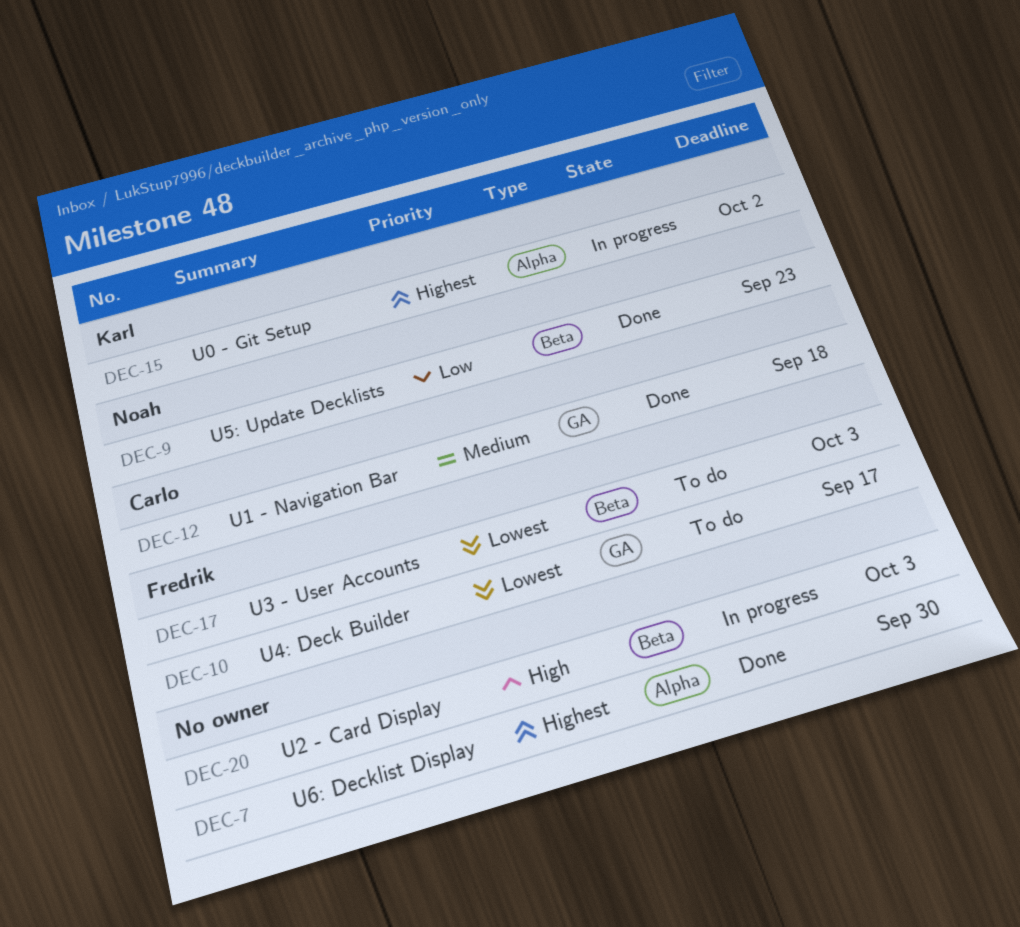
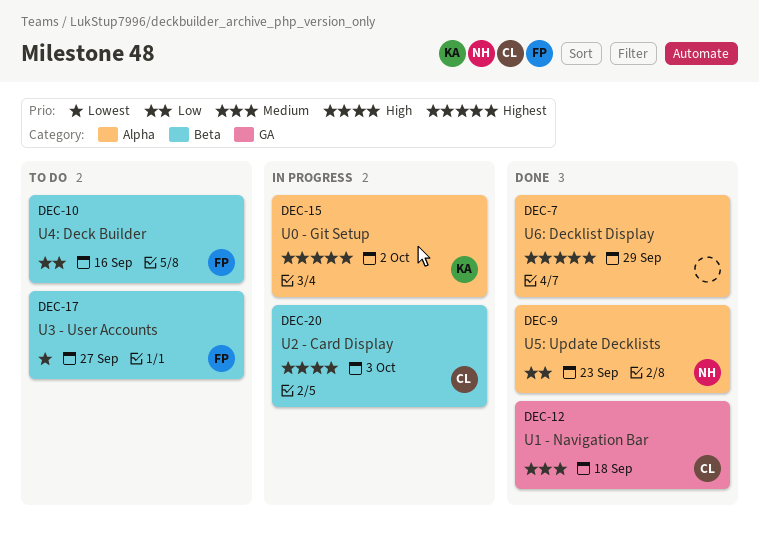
DEC-7, due: Sep 30 -> Sep 29
DEC-9, label: Beta -> Alpha
DEC-10, priority: Lowest -> Low
DEC-10, label: GA -> Beta
DEC-10, due: Sep 17 -> Sep 16
DEC-17, due: Oct 3 -> Sep 27
DEC-20, owner: none -> Carlo

